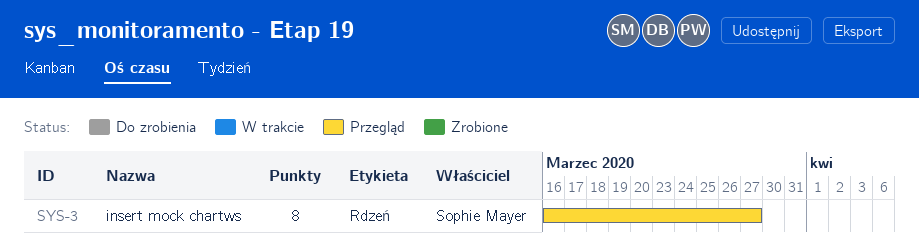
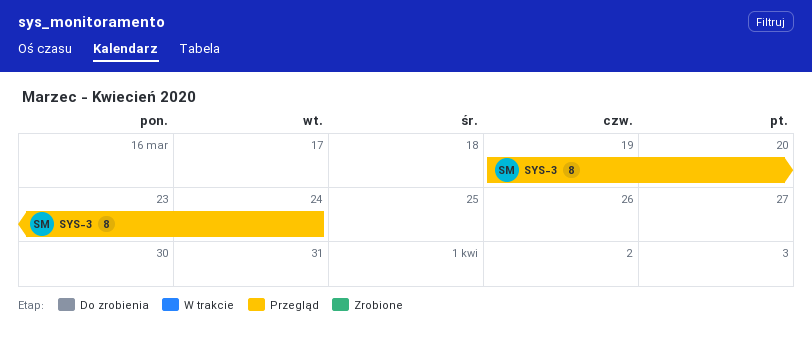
SYS-3, start: Mar 16 -> Mar 19
SYS-3, due: Mar 27 -> Mar 24

